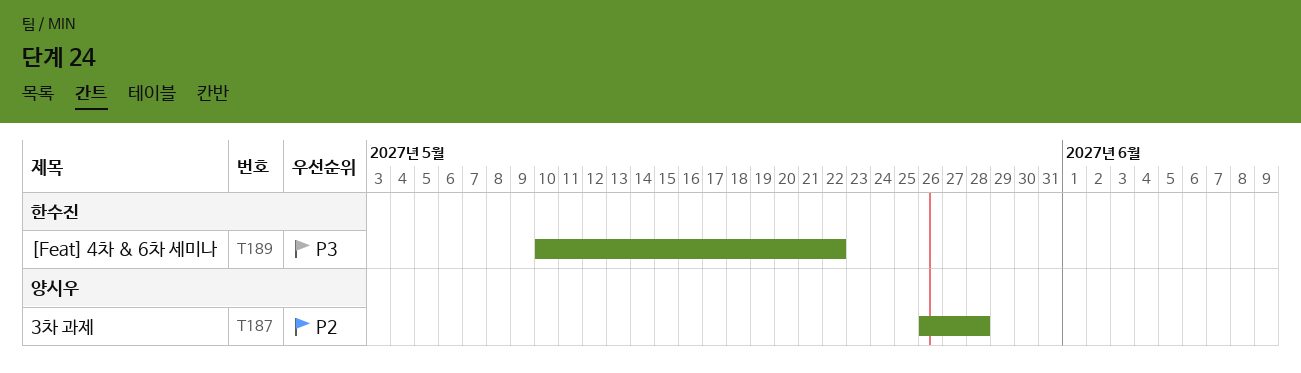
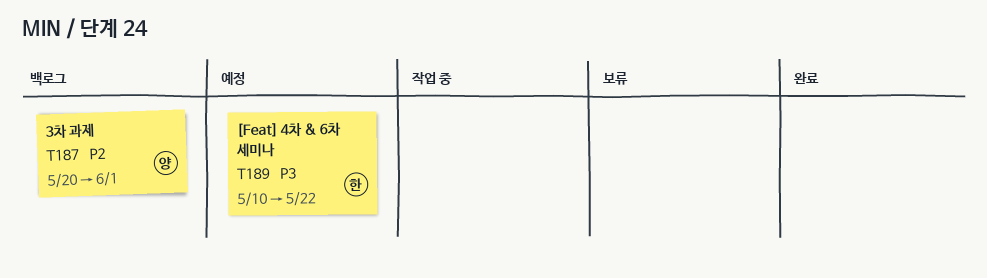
T187, start: May 26 -> May 20
T187, due: May 28 -> Jun 1

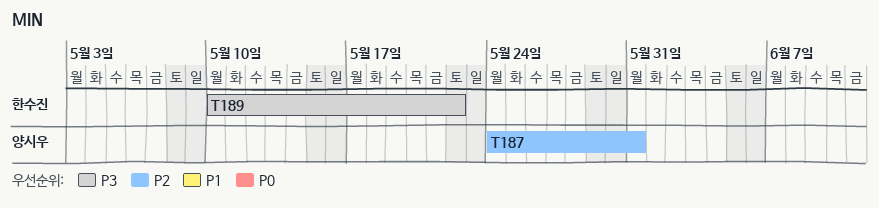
T187, start: May 20 -> May 24
T187, due: Jun 1 -> May 31

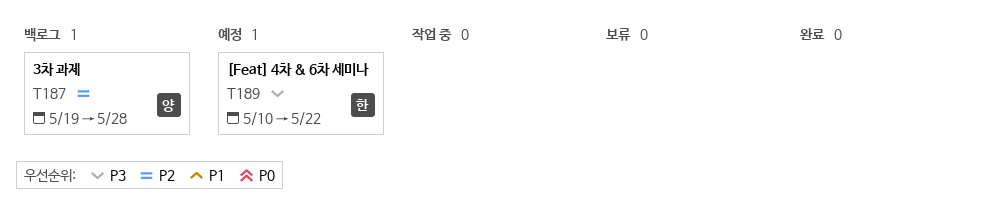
T187, start: May 24 -> May 19
T187, due: May 31 -> May 28

